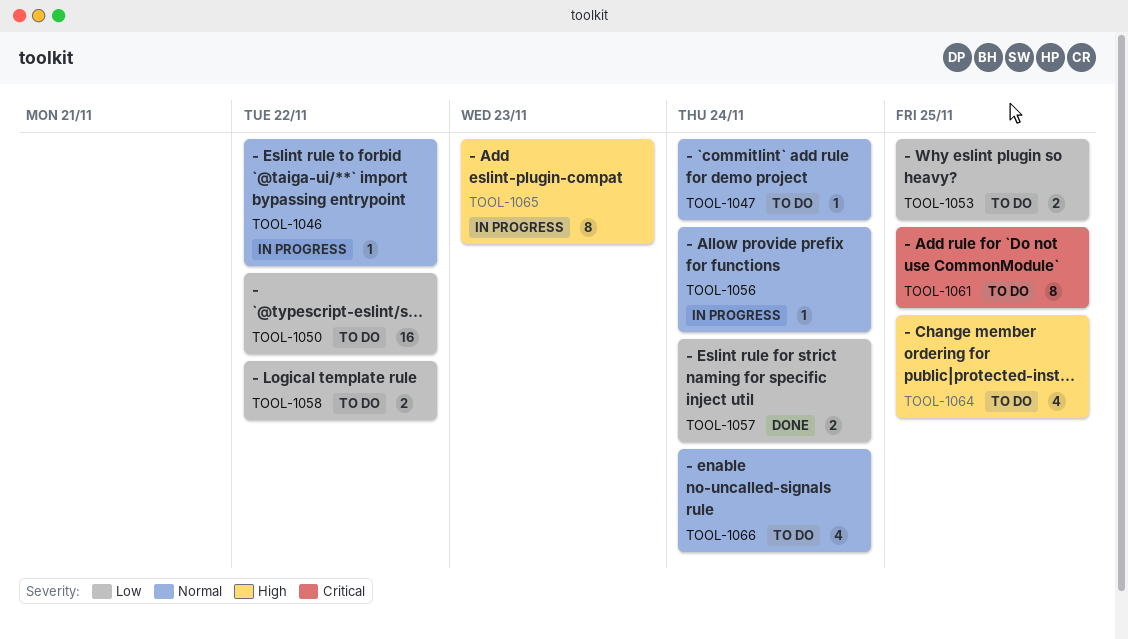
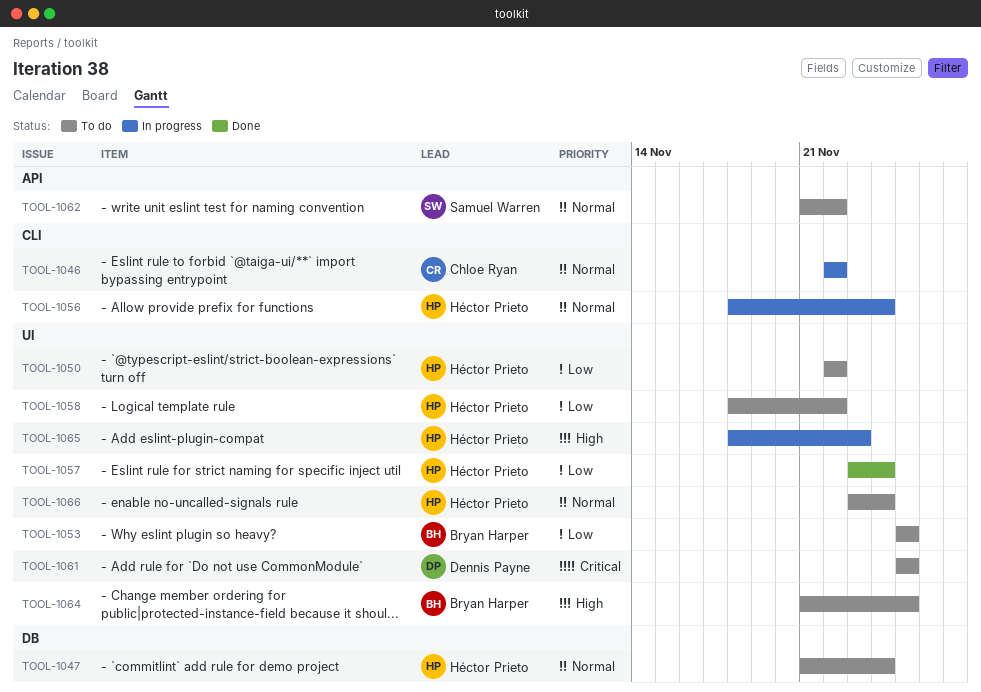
TOOL-1062: none -> present

